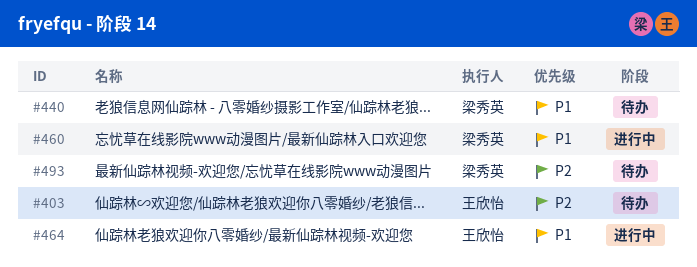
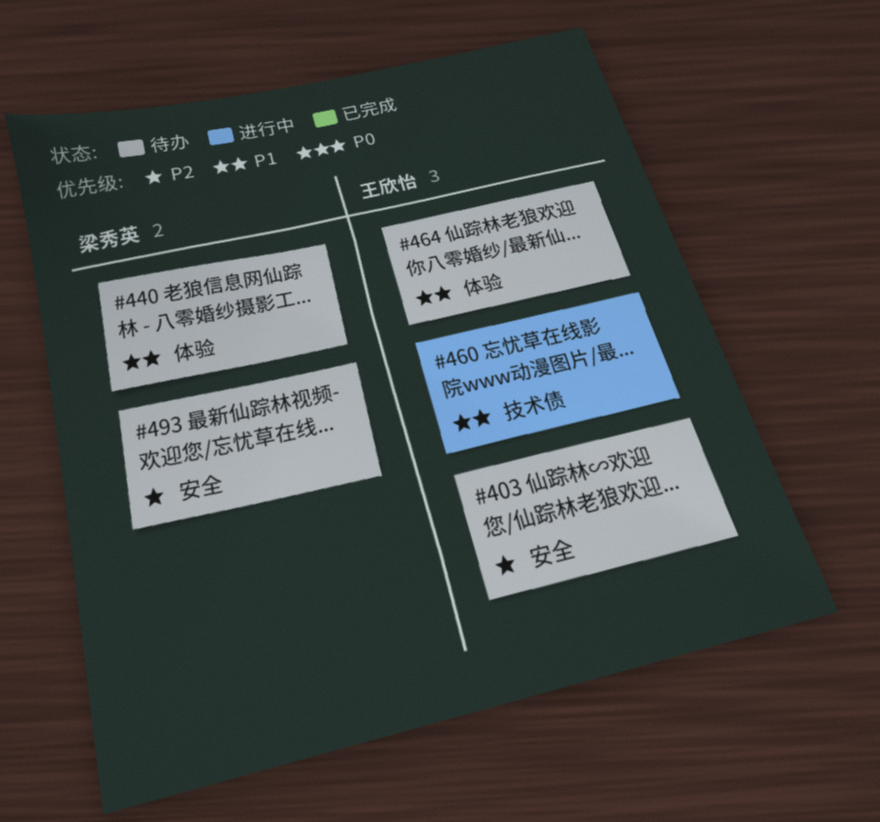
#460, owner: 梁秀英 -> 王欣怡
#464, status: 进行中 -> 待办

